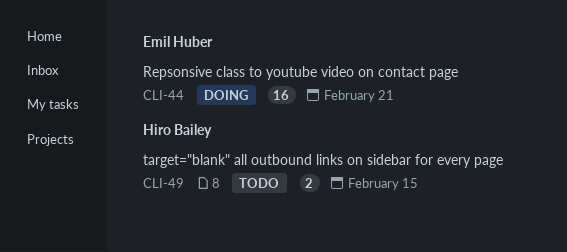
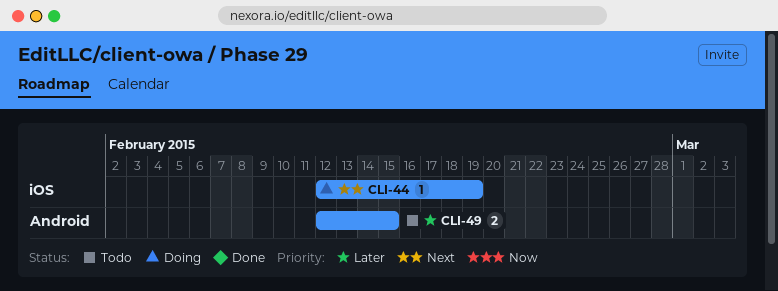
CLI-44, estimate: 16 -> 1
CLI-44, due: Feb 21 -> Feb 19

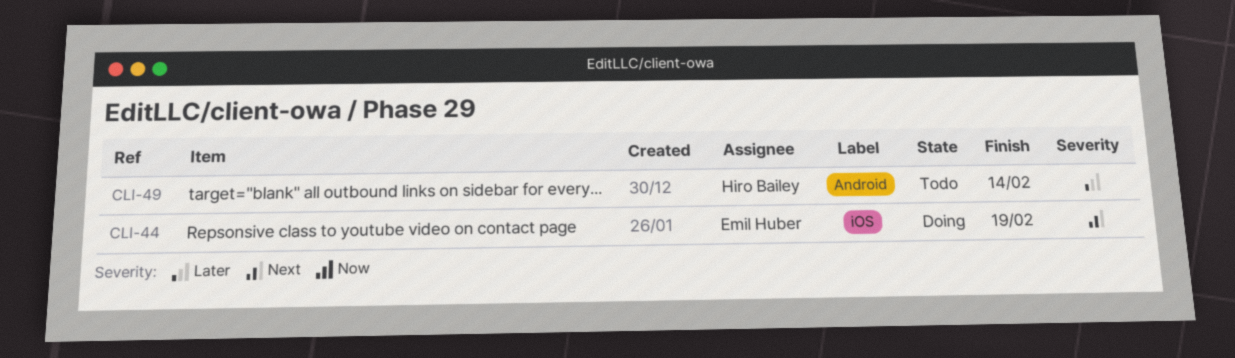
CLI-49, due: Feb 15 -> Feb 14

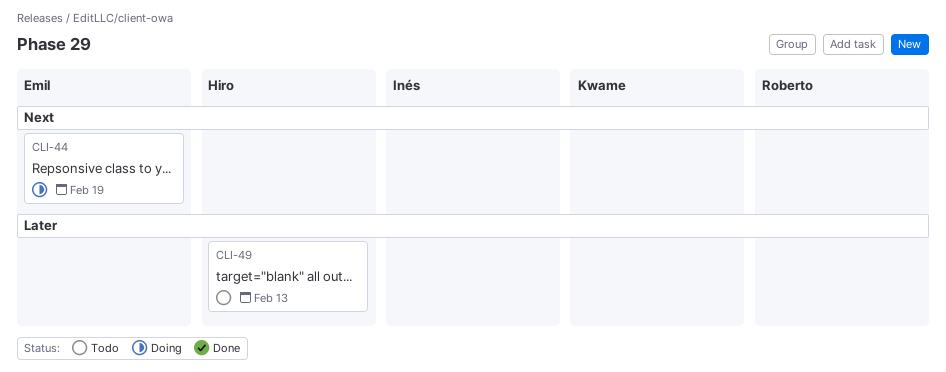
CLI-49, due: Feb 14 -> Feb 13

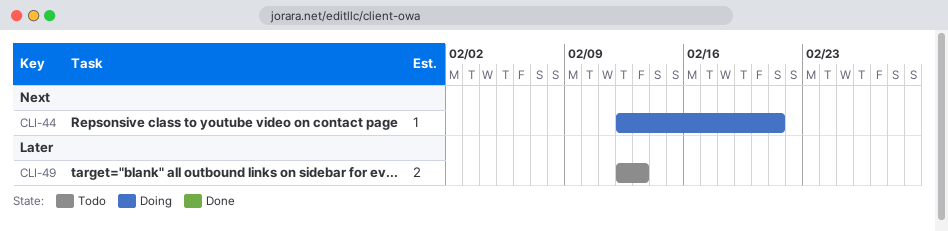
CLI-44, due: Feb 19 -> Feb 21

